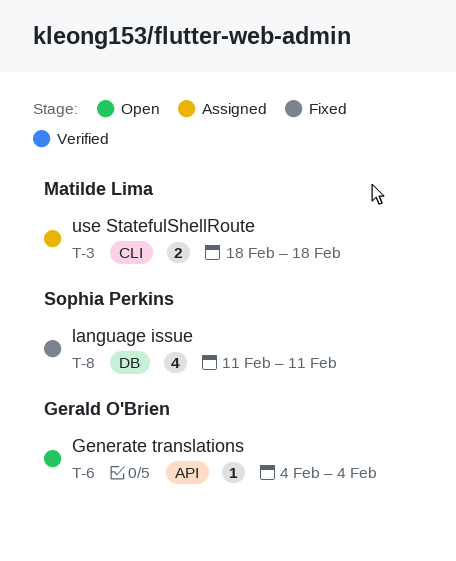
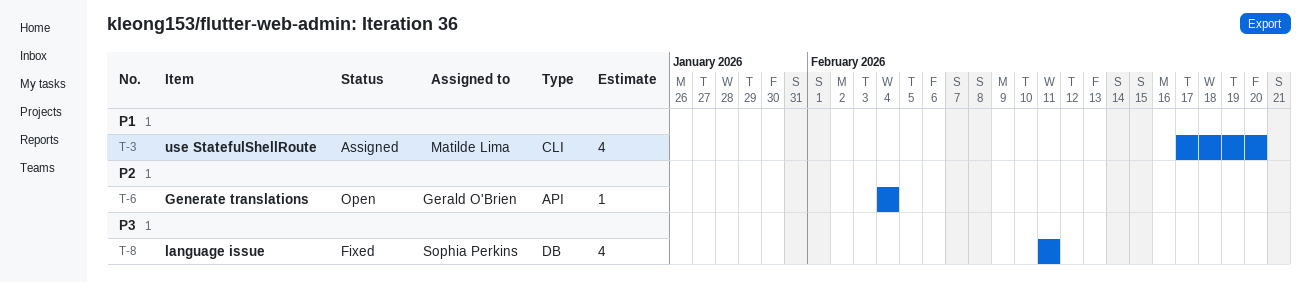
T-3, estimate: 2 -> 4
T-3, start: Feb 18 -> Feb 17
T-3, due: Feb 18 -> Feb 20

